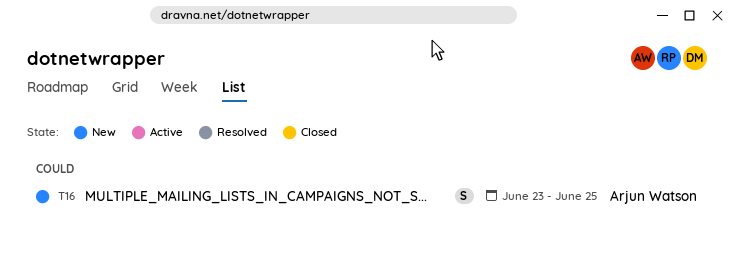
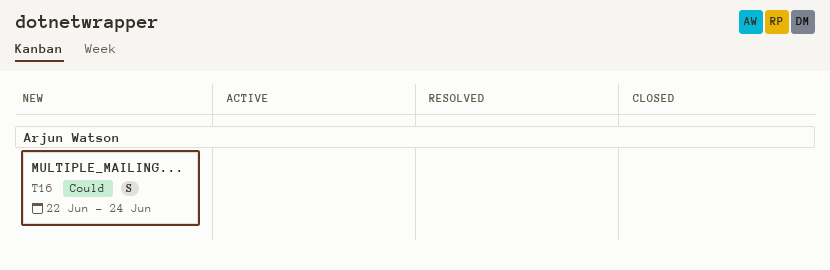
T16, start: Jun 23 -> Jun 22
T16, due: Jun 25 -> Jun 24

